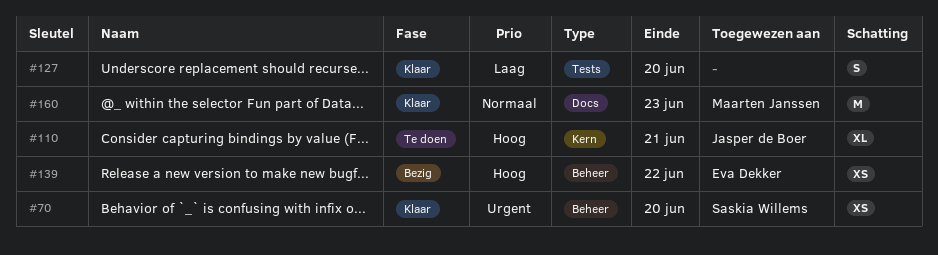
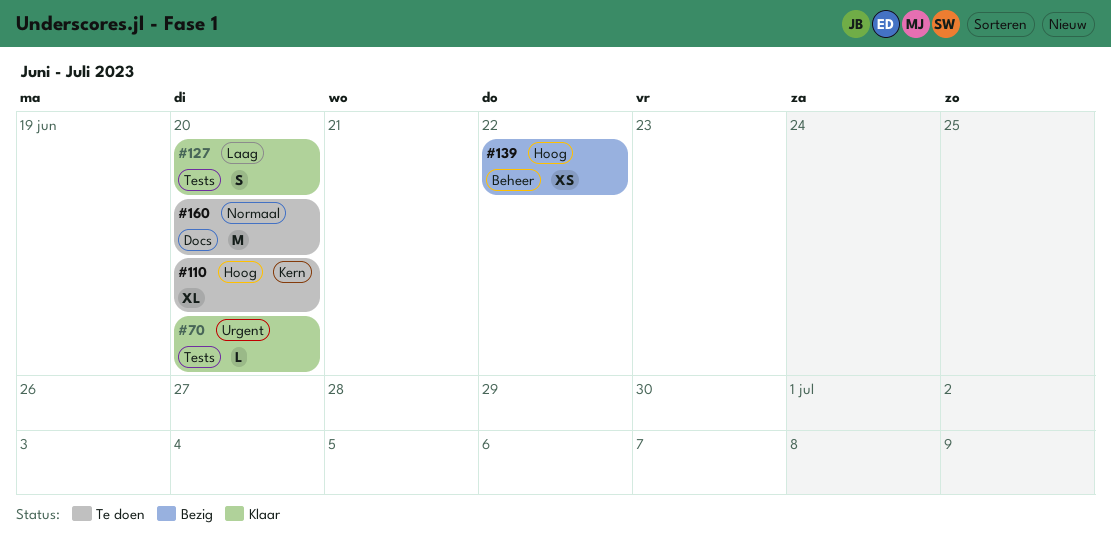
#70, label: Beheer -> Tests
#70, estimate: XS -> L
#110, due: Jun 21 -> Jun 20
#160, status: Klaar -> Te doen
#160, due: Jun 23 -> Jun 20

